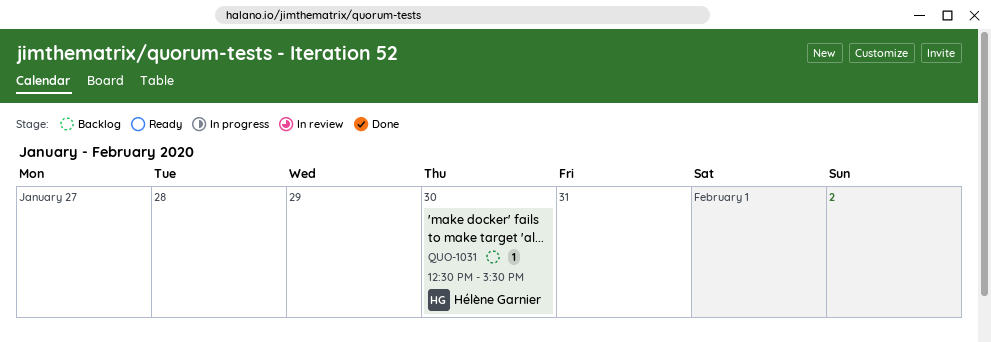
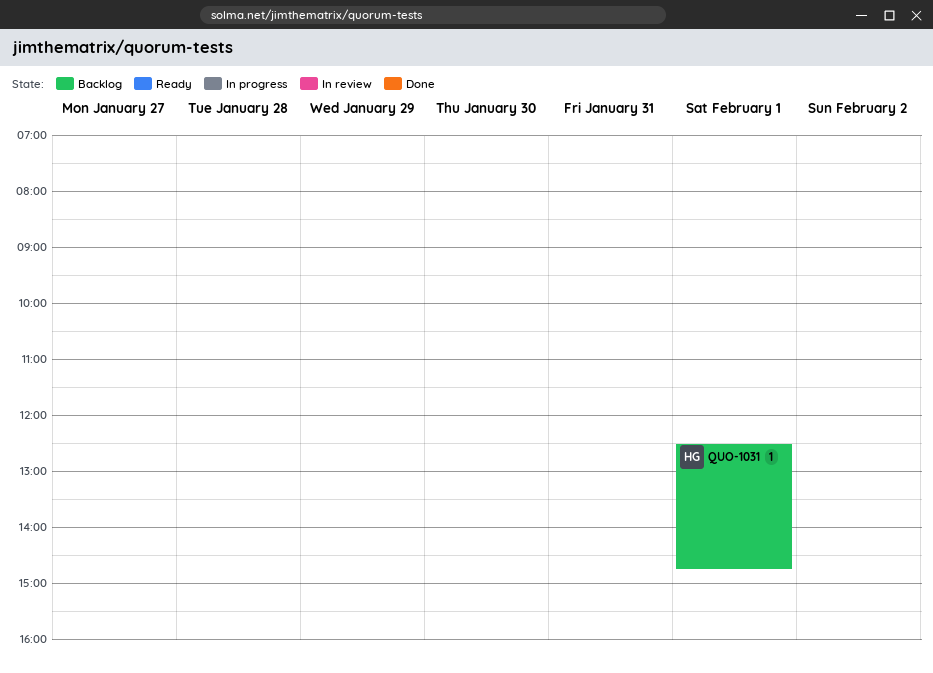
QUO-1031, day: Jan 30 -> Feb 1
QUO-1031, ends: 15:30 -> 14:45

